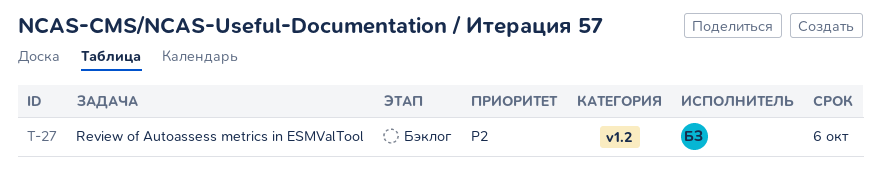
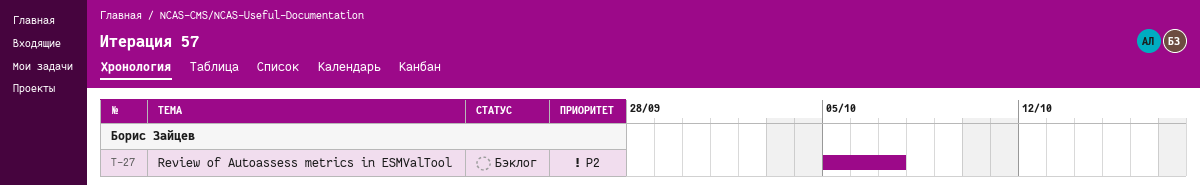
T-27, due: Oct 6 -> Oct 7

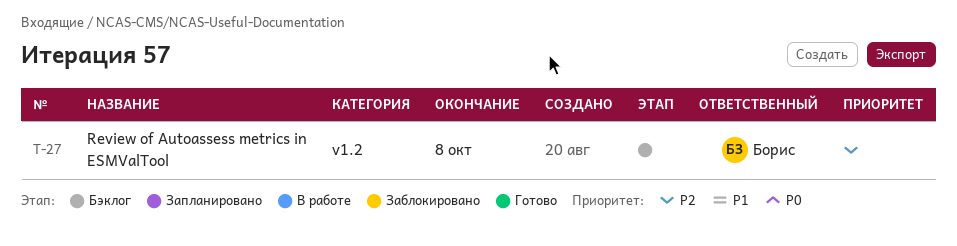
T-27, due: Oct 7 -> Oct 8

